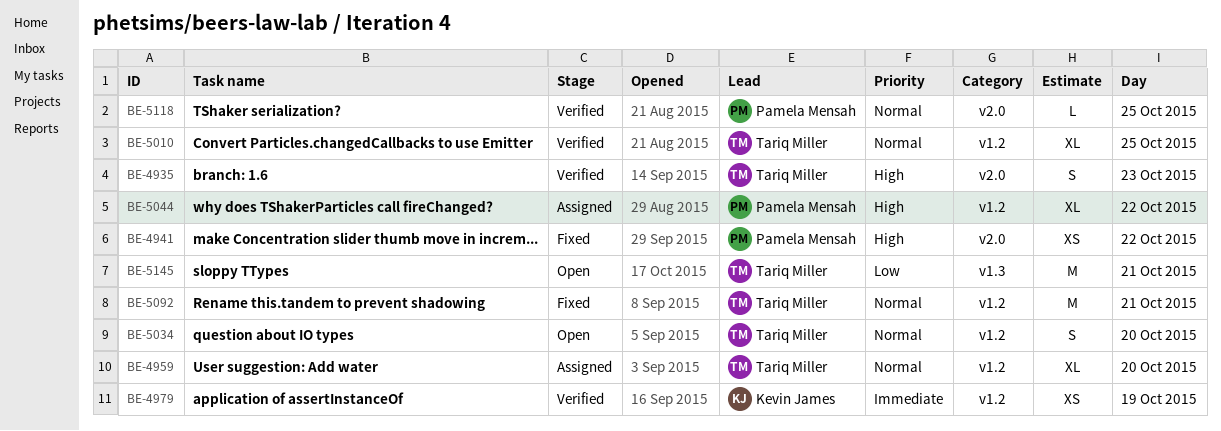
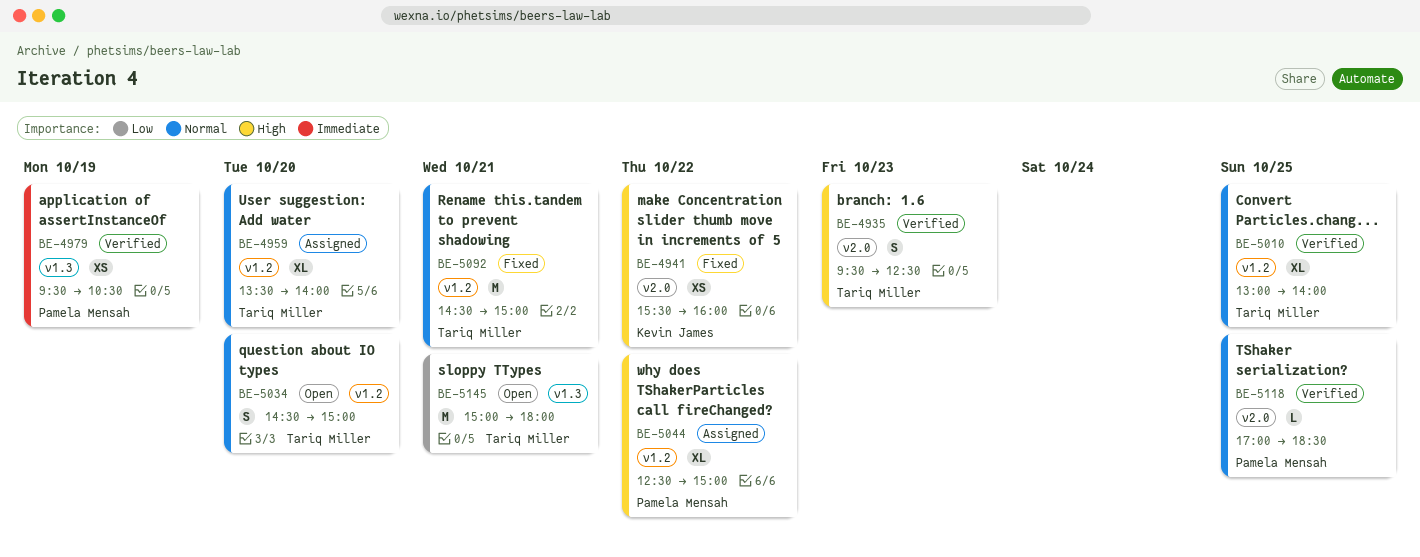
BE-4941, owner: Pamela Mensah -> Kevin James
BE-4979, owner: Kevin James -> Pamela Mensah
BE-4979, label: v1.2 -> v1.3

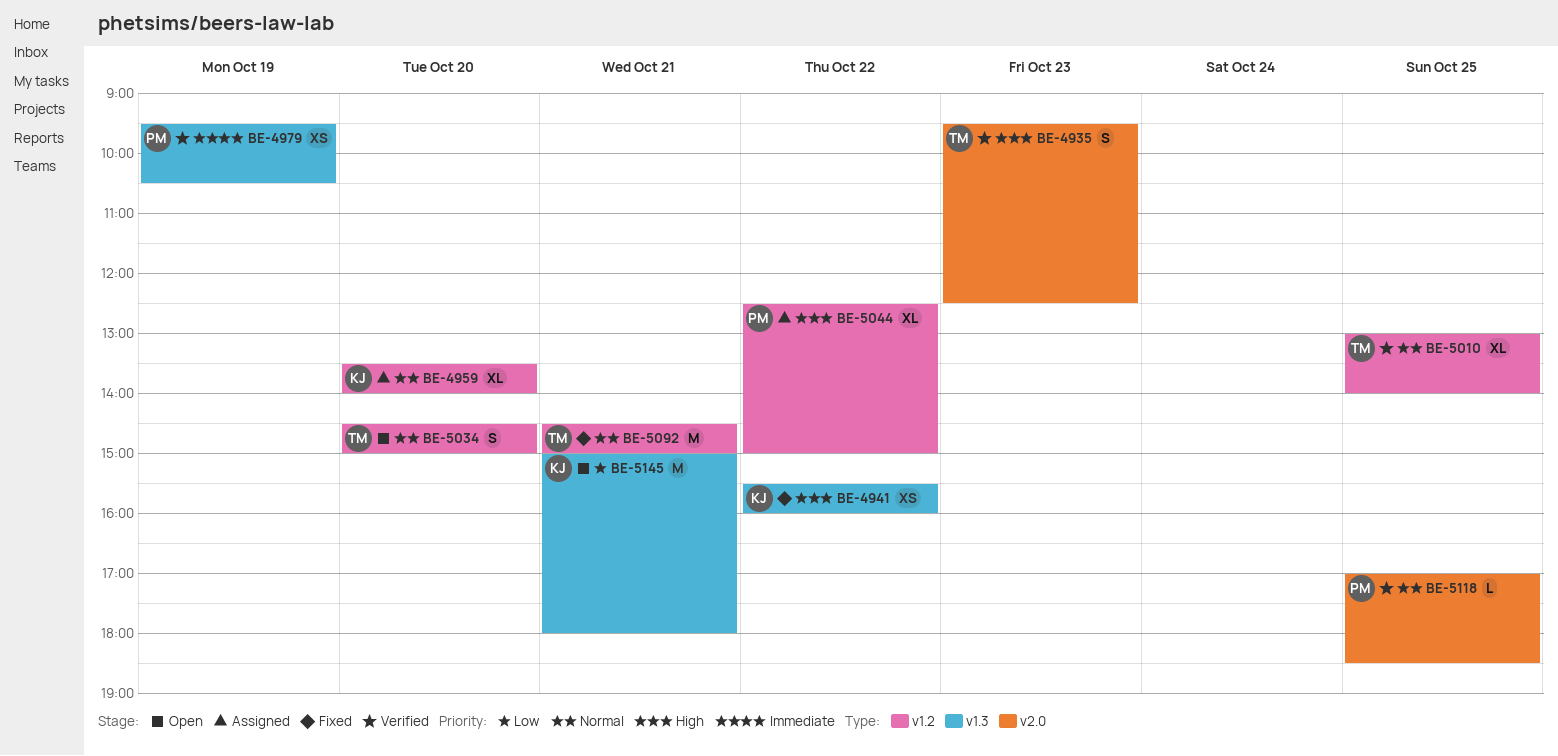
BE-4941, label: v2.0 -> v1.3
BE-4959, owner: Tariq Miller -> Kevin James
BE-5145, owner: Tariq Miller -> Kevin James

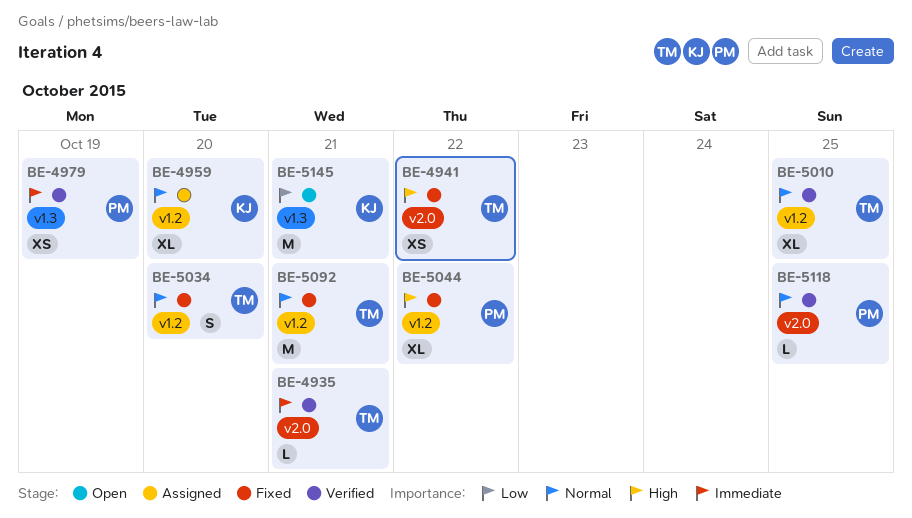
BE-4935, priority: High -> Immediate
BE-4935, estimate: S -> L
BE-4935, day: Oct 23 -> Oct 21
BE-4941, owner: KJ -> TM
BE-4941, label: v1.3 -> v2.0
BE-5034, status: Open -> Fixed
BE-5044, status: Assigned -> Fixed

